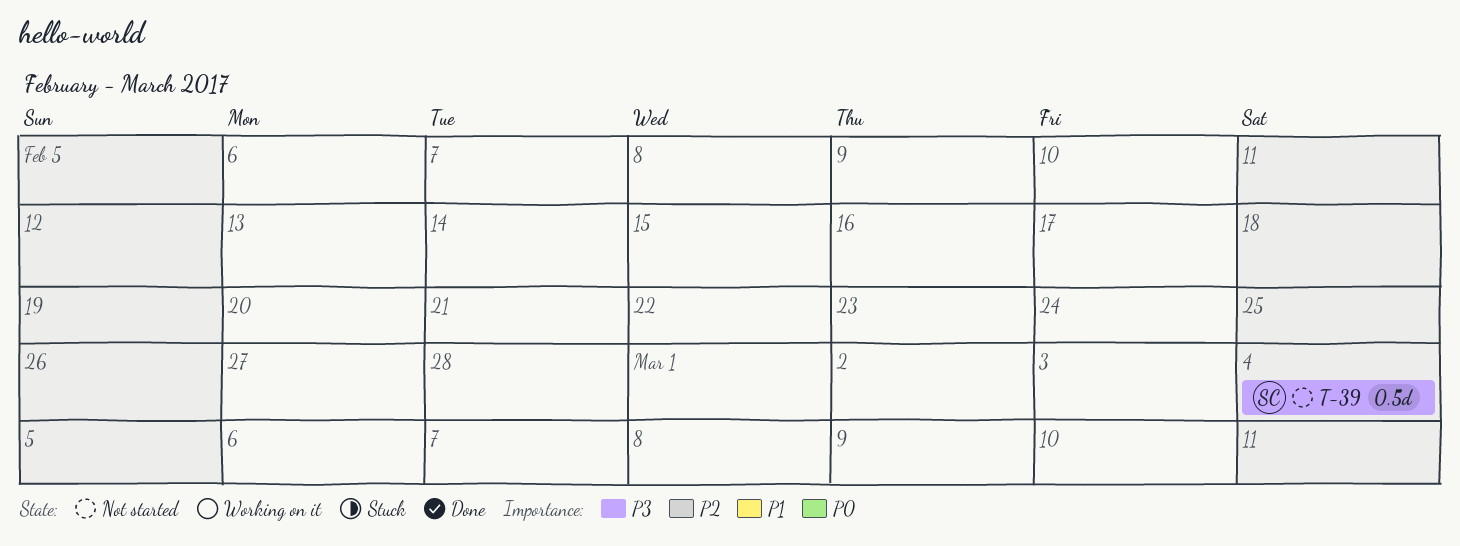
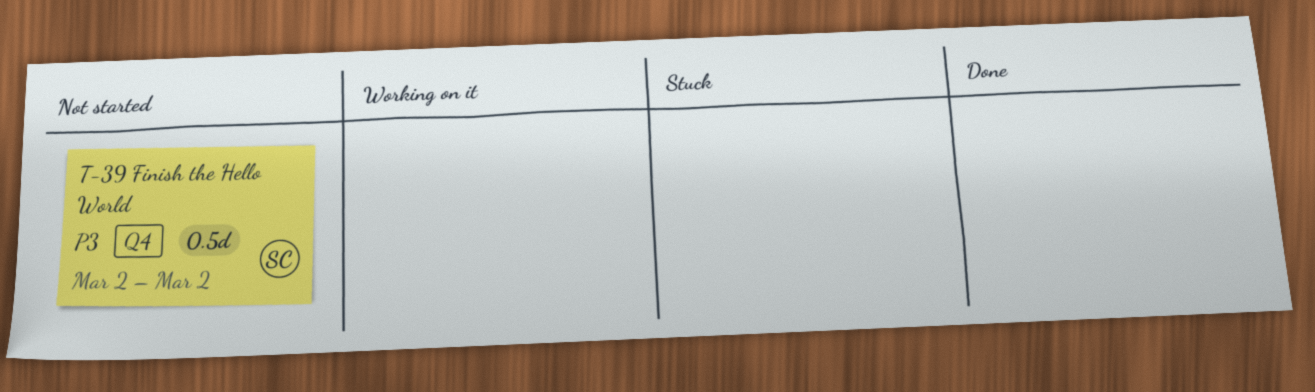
T-39, start: Mar 4 -> Mar 2
T-39, due: Mar 4 -> Mar 2

